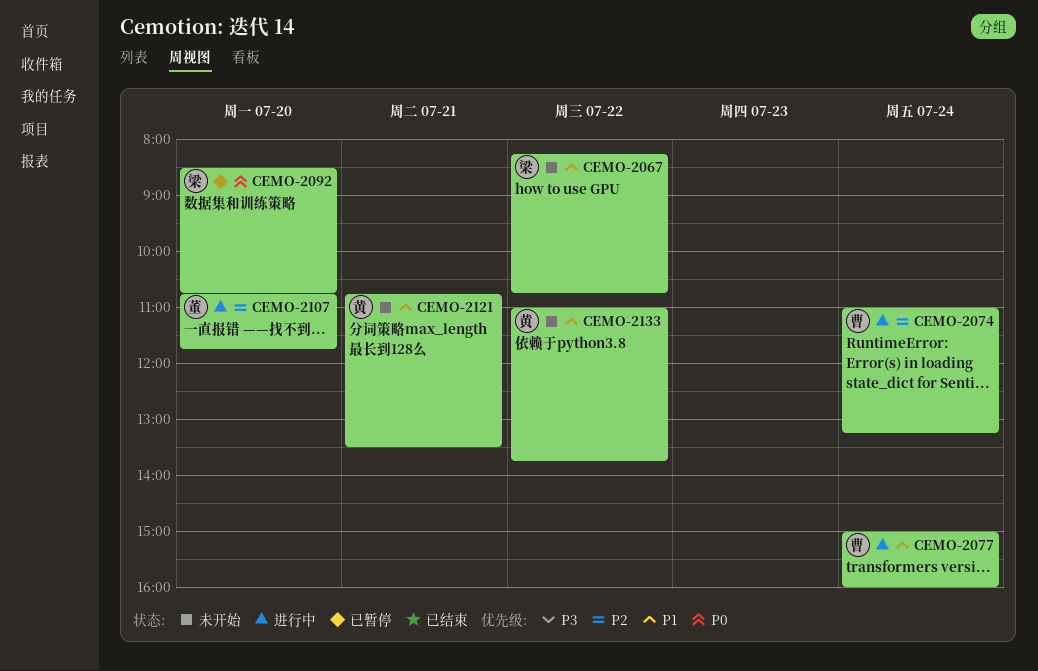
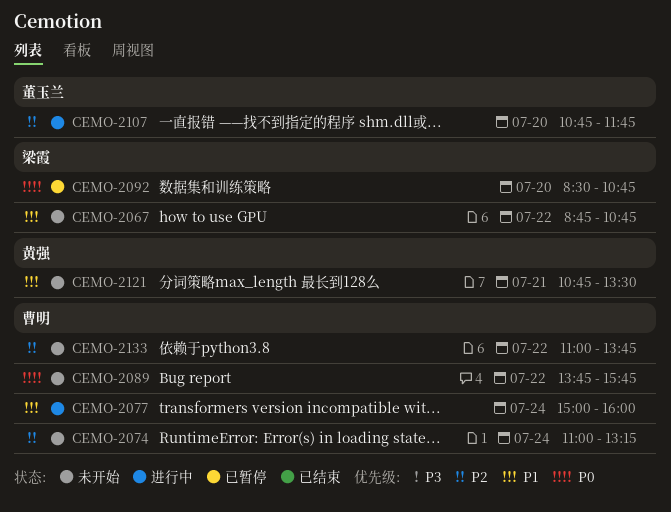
CEMO-2067, begins: 08:15 -> 08:45
CEMO-2074, status: 进行中 -> 未开始
CEMO-2089: none -> present
CEMO-2133, owner: 黄强 -> 曹明
CEMO-2133, priority: P1 -> P2

